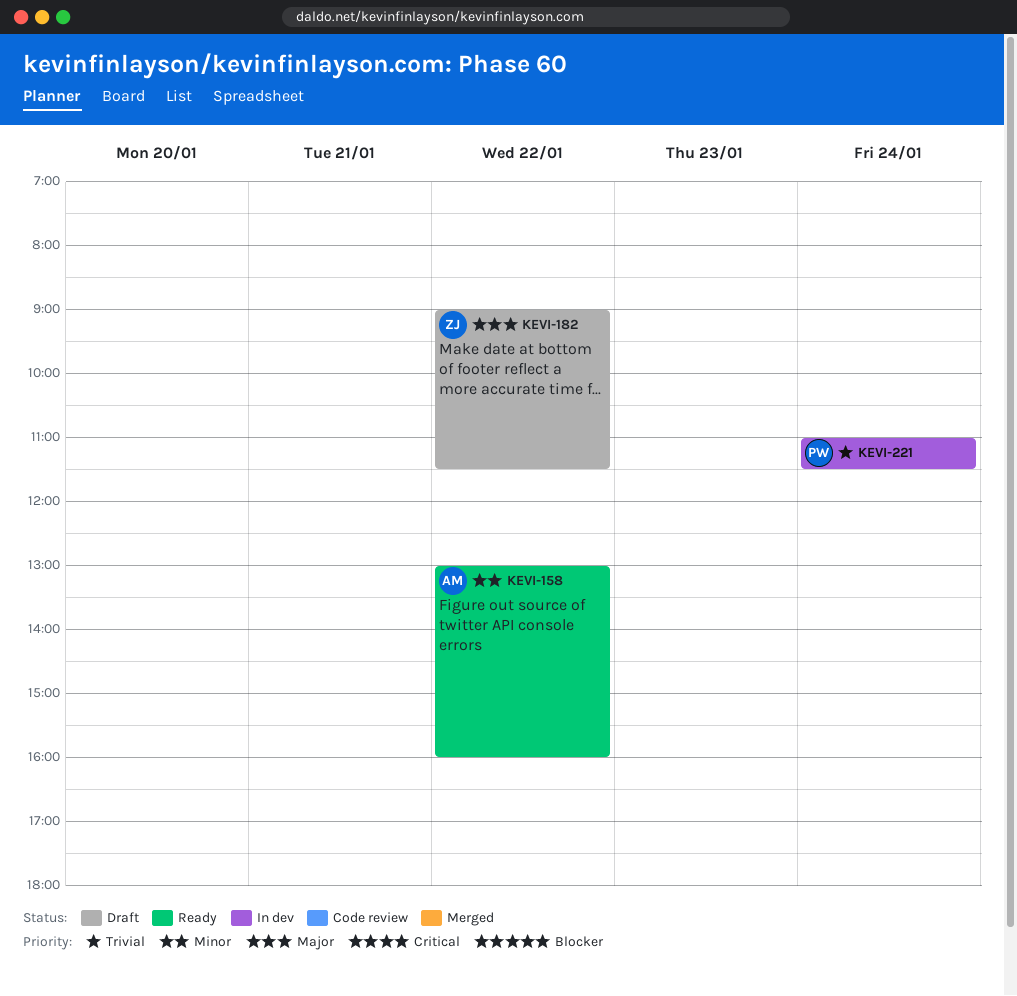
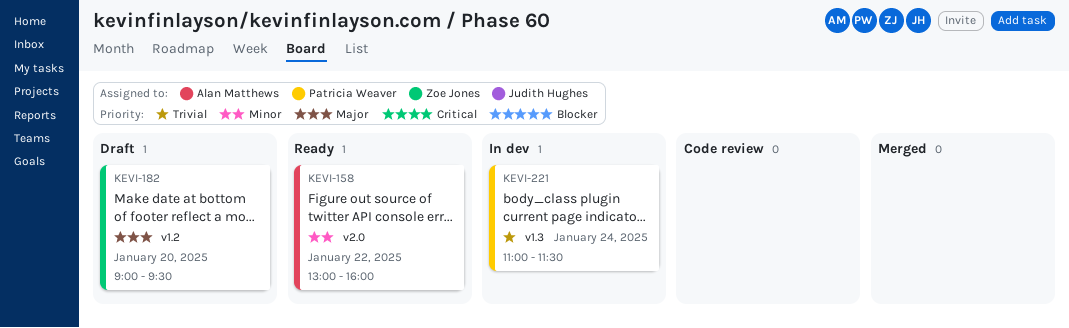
KEVI-182, day: Jan 22 -> Jan 20
KEVI-182, ends: 11:30 -> 09:30

